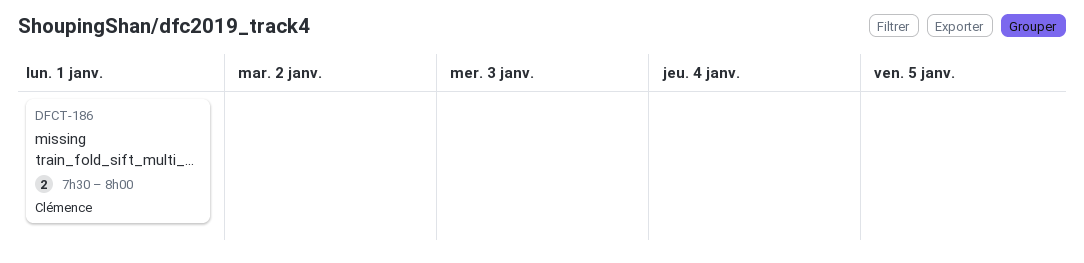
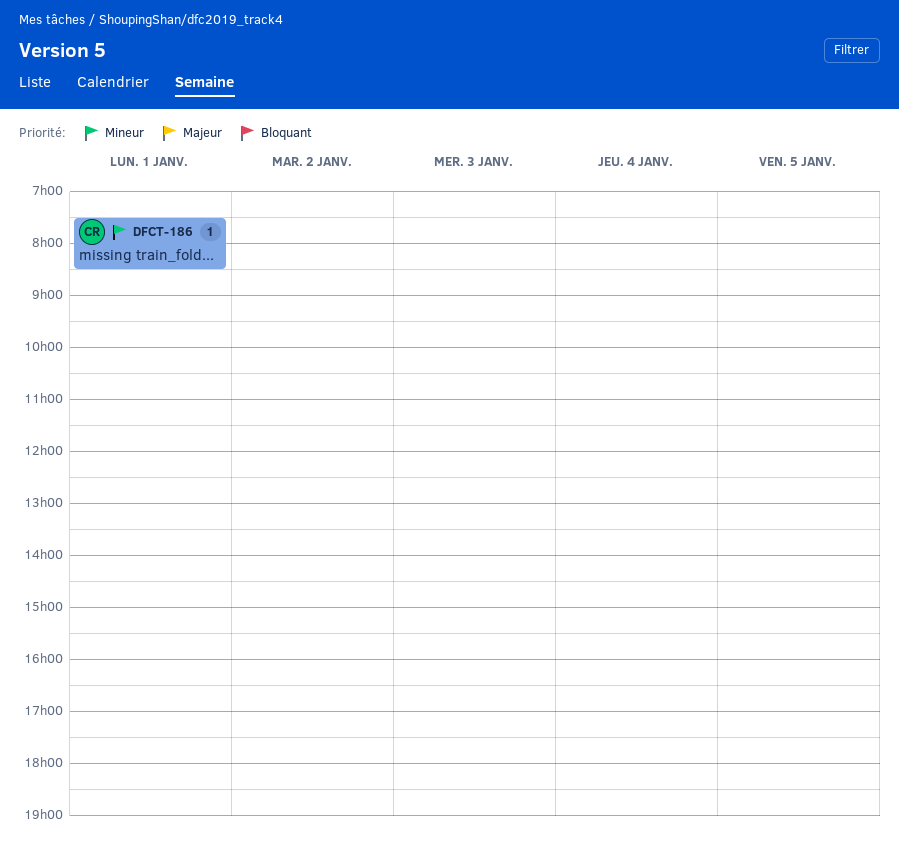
DFCT-186, estimate: 2 -> 1
DFCT-186, ends: 08:00 -> 08:30

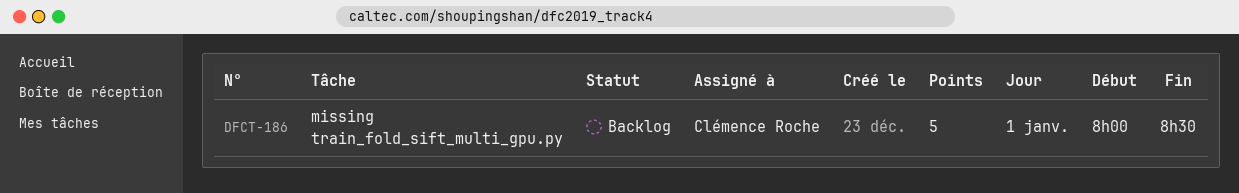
DFCT-186, estimate: 1 -> 5
DFCT-186, begins: 07:30 -> 08:00

